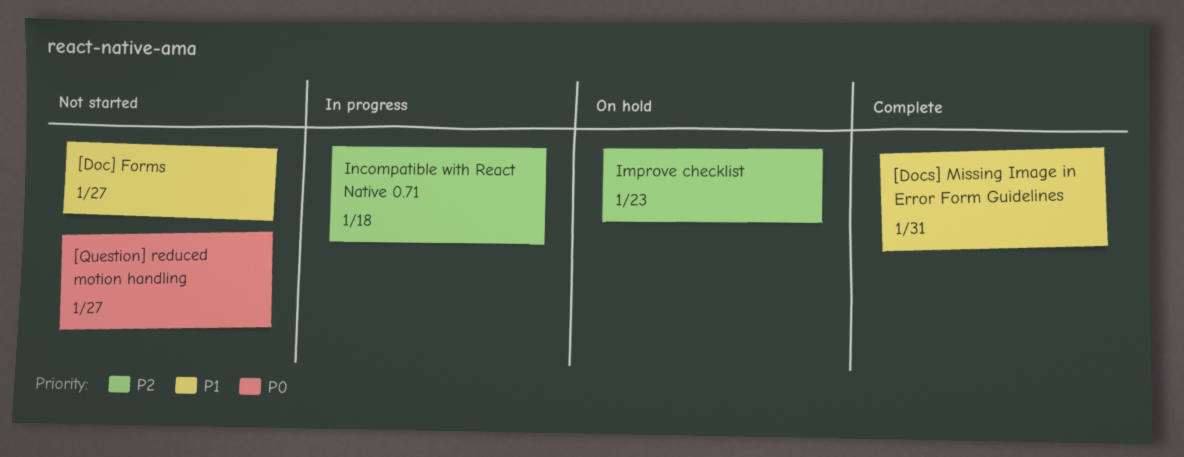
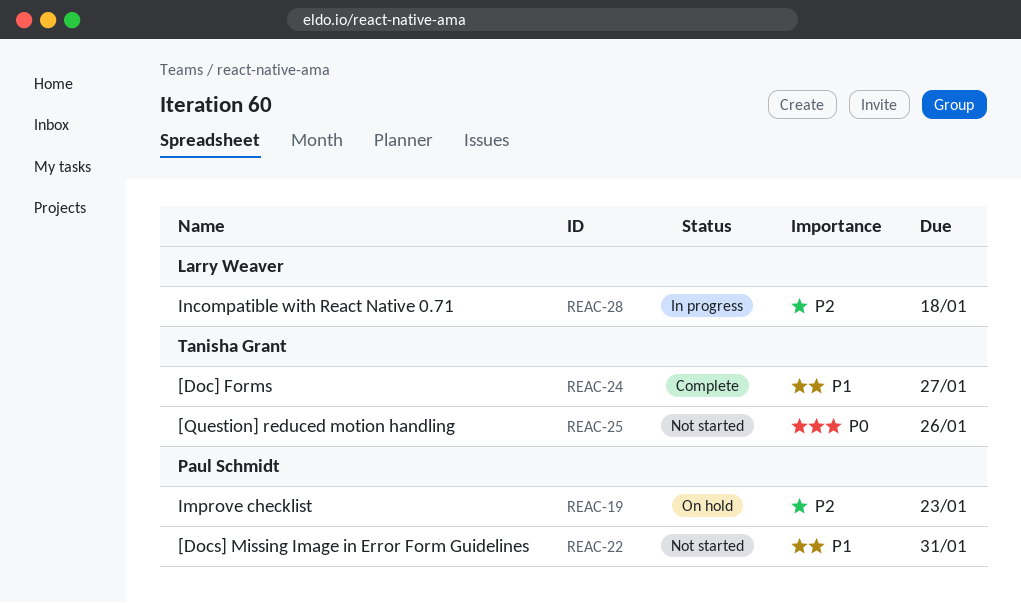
[Doc] Forms, status: Not started -> Complete
[Docs] Missing Image in Error Form Guidelines, status: Complete -> Not started
[Question] reduced motion handling, due: Jan 27 -> Jan 26

